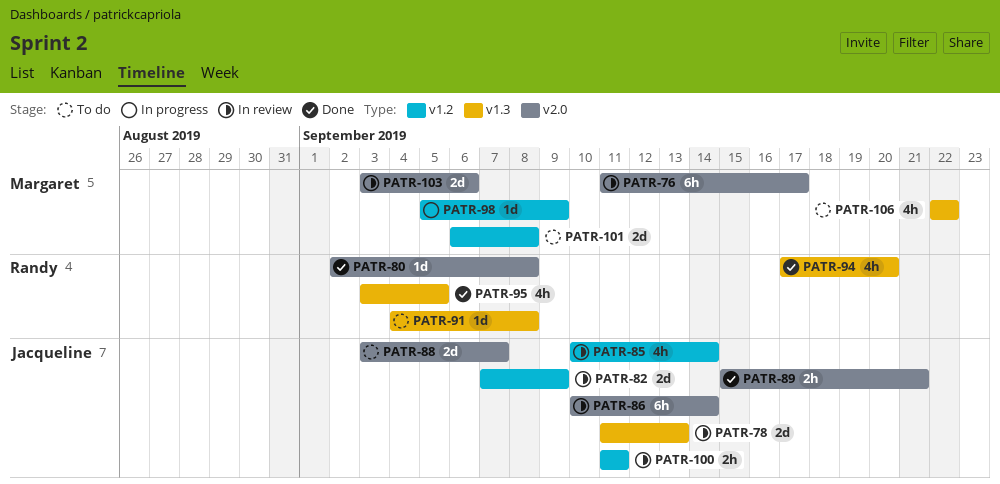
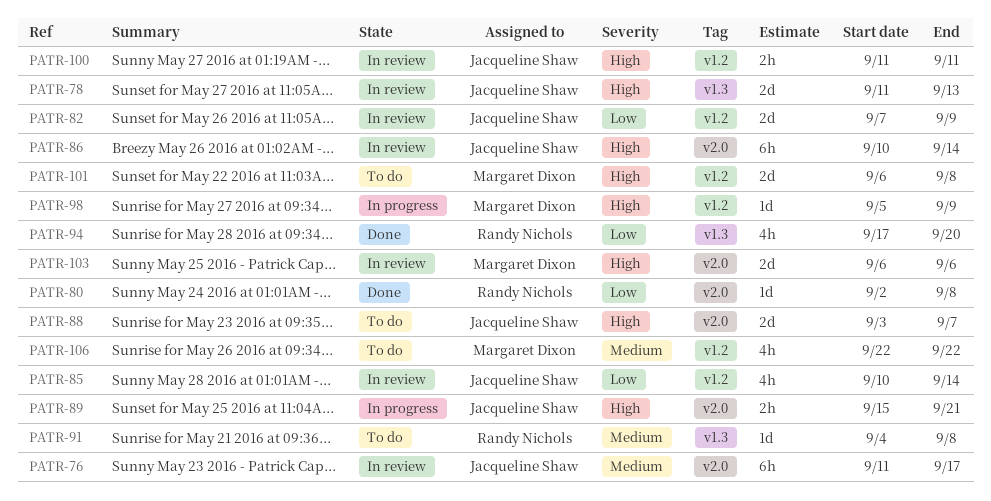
PATR-76, owner: Margaret Dixon -> Jacqueline Shaw
PATR-89, status: Done -> In progress
PATR-95: present -> none
PATR-103, start: Sep 3 -> Sep 6
PATR-106, label: v1.3 -> v1.2

